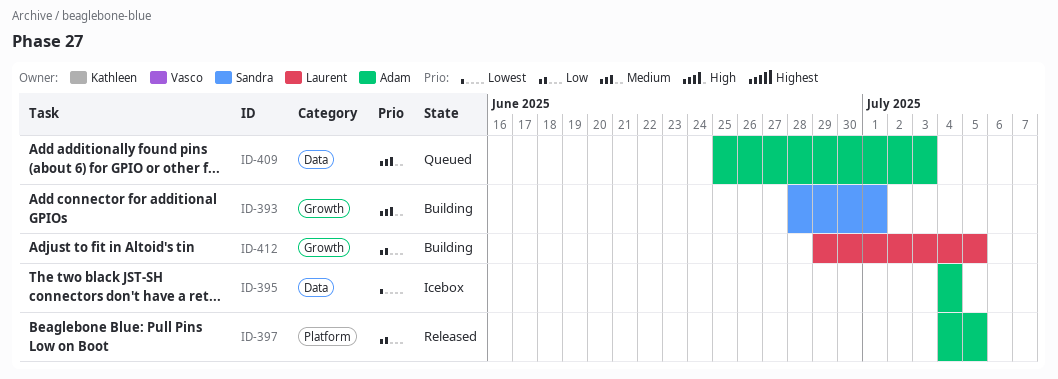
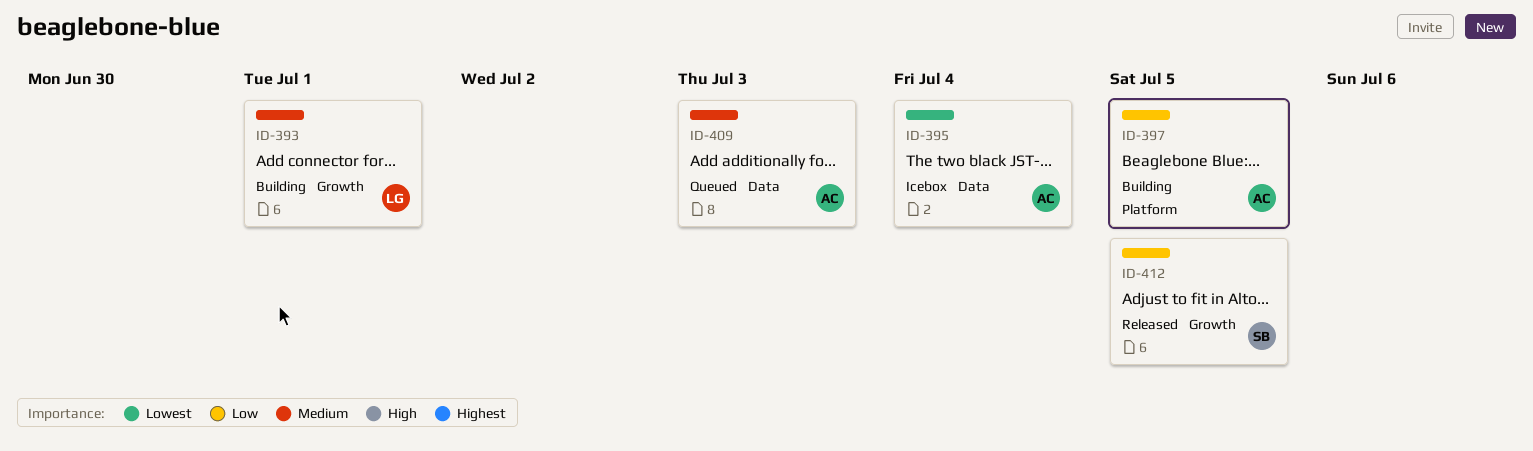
ID-393, owner: Sandra -> Laurent
ID-397, status: Released -> Building
ID-412, status: Building -> Released
ID-412, owner: Laurent -> Sandra

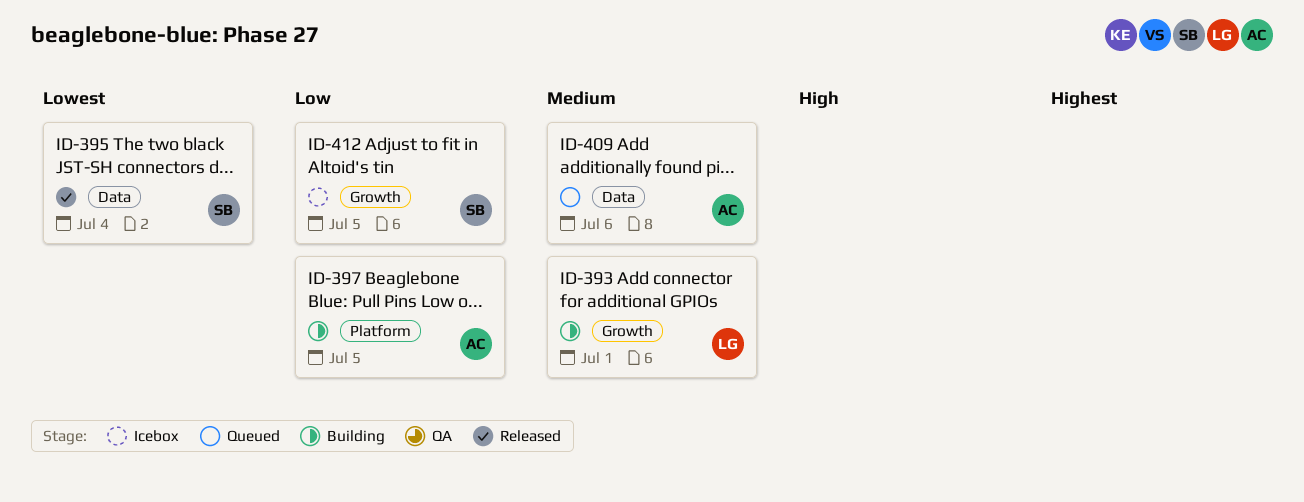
ID-395, status: Icebox -> Released
ID-395, owner: AC -> SB
ID-409, due: Jul 3 -> Jul 6
ID-412, status: Released -> Icebox

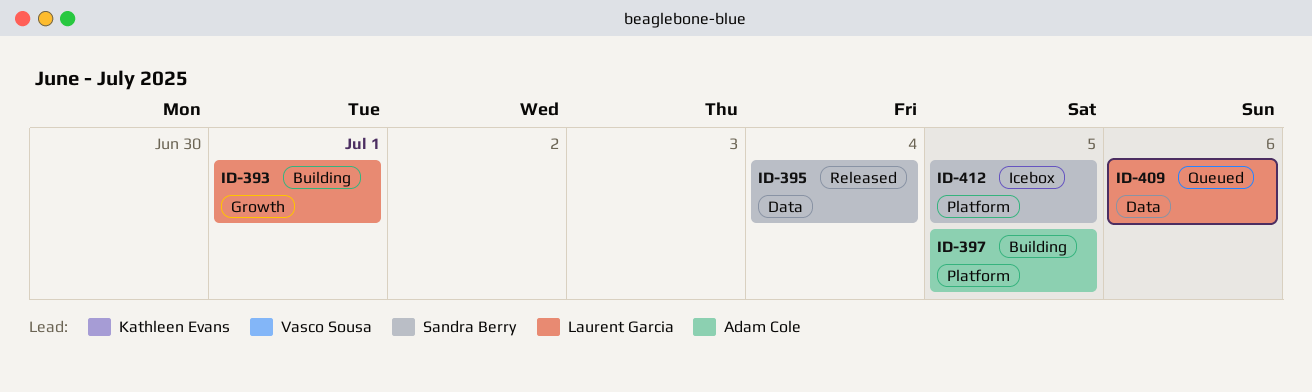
ID-409, owner: Adam Cole -> Laurent Garcia
ID-412, label: Growth -> Platform

